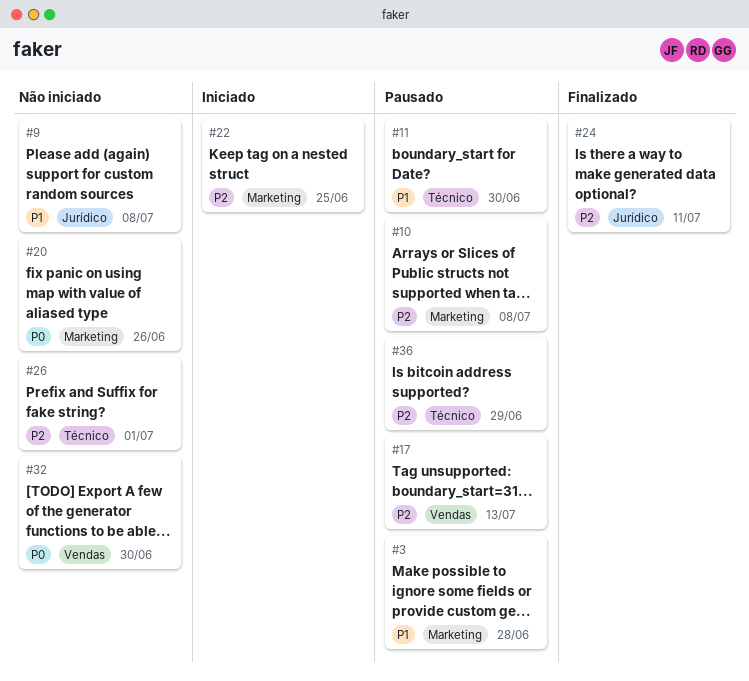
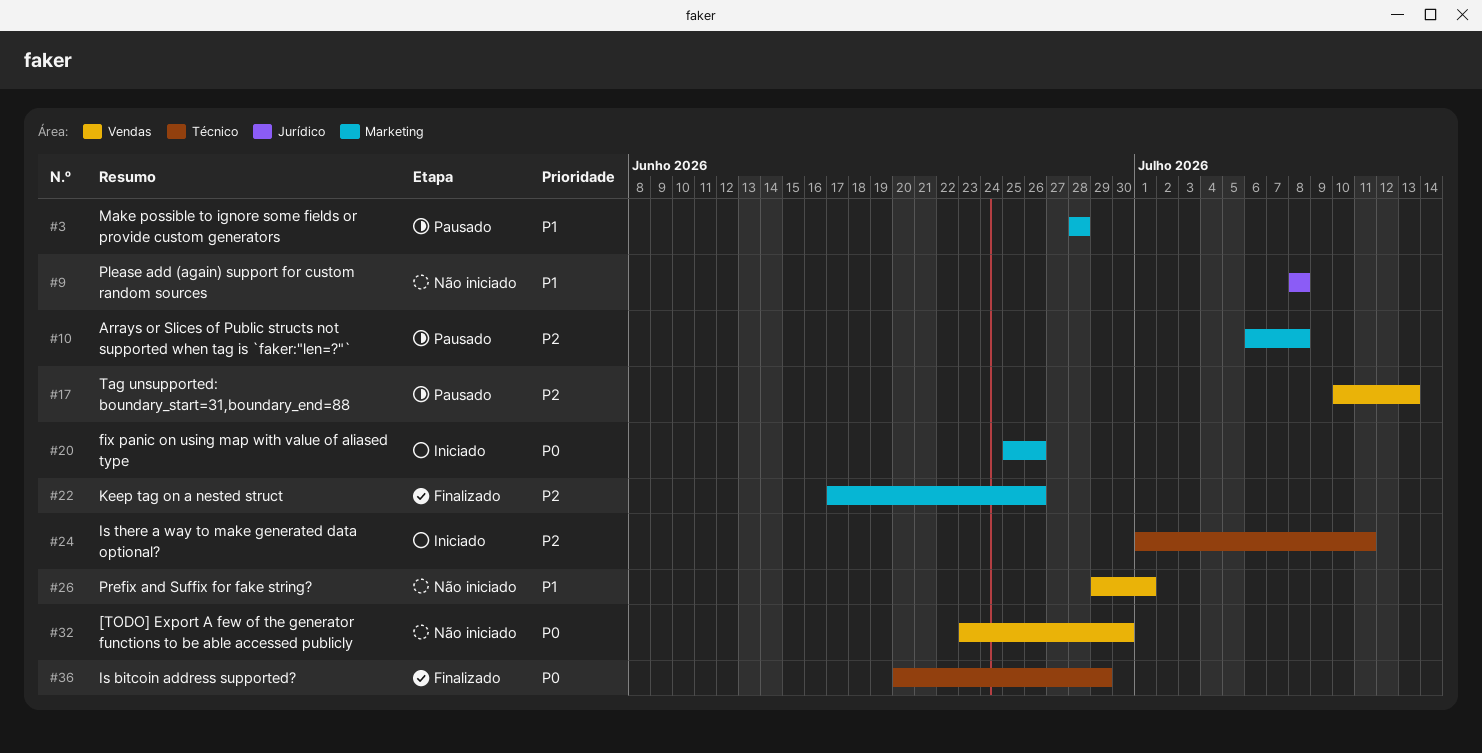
#11: present -> none
#20, status: Não iniciado -> Iniciado
#22, status: Iniciado -> Finalizado
#22, due: Jun 25 -> Jun 26
#24, status: Finalizado -> Iniciado
#24, label: Jurídico -> Técnico
#26, priority: P2 -> P1
#26, label: Técnico -> Vendas
#36, status: Pausado -> Finalizado
#36, priority: P2 -> P0

